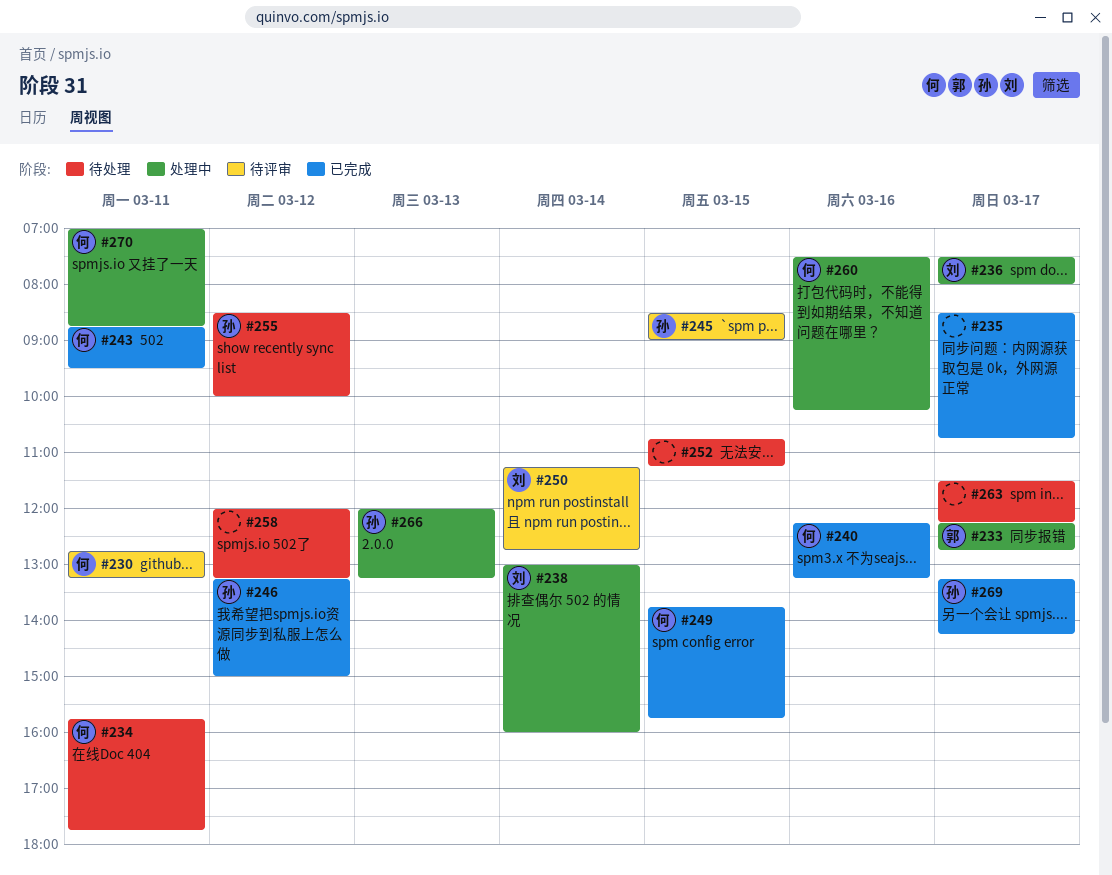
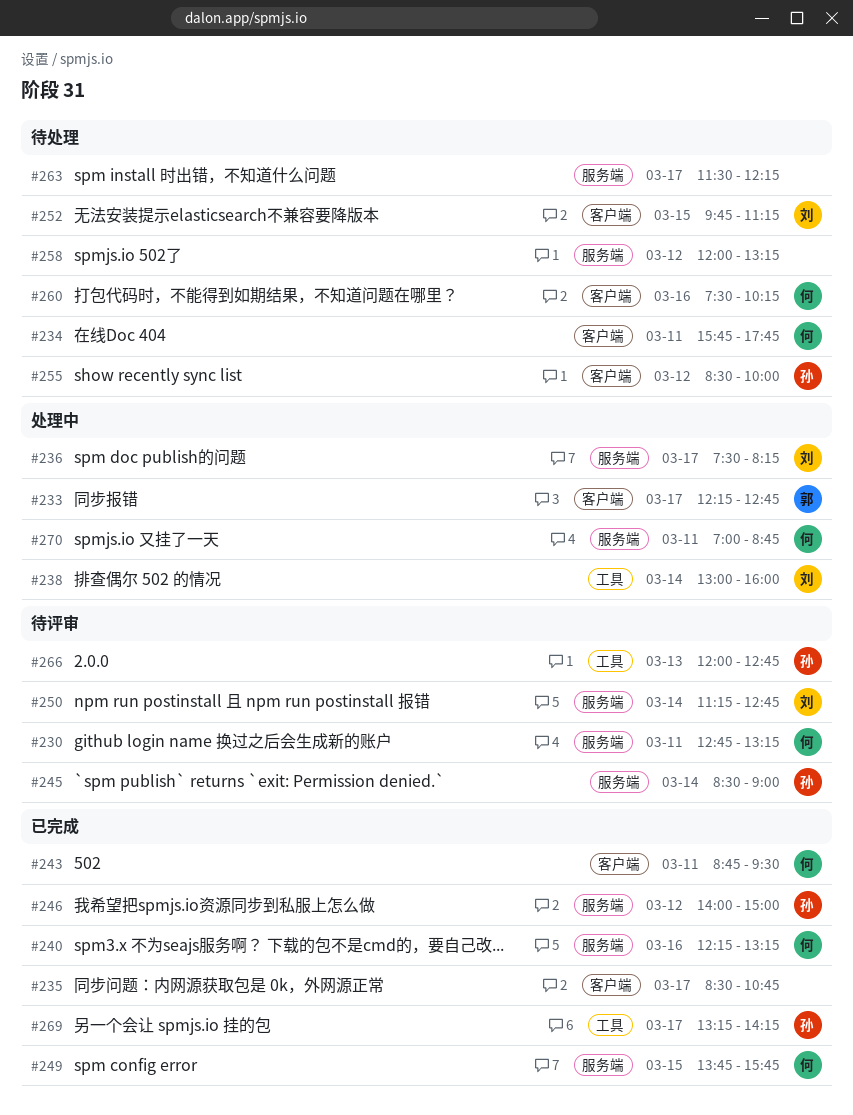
#236, ends: 08:00 -> 08:15
#245, day: Mar 15 -> Mar 14
#246, begins: 13:15 -> 14:00
#252, owner: none -> 刘
#252, begins: 10:45 -> 09:45
#260, status: 处理中 -> 待处理
#266, status: 处理中 -> 待评审
#266, ends: 13:15 -> 12:45

